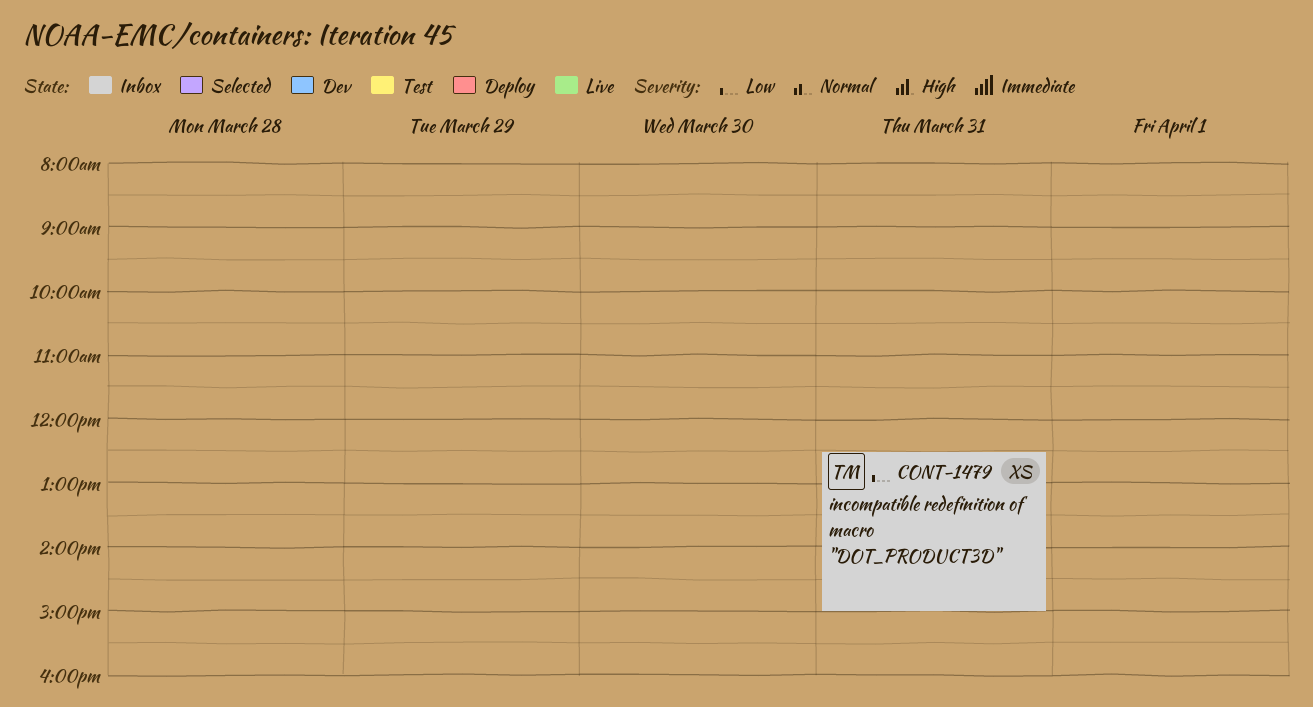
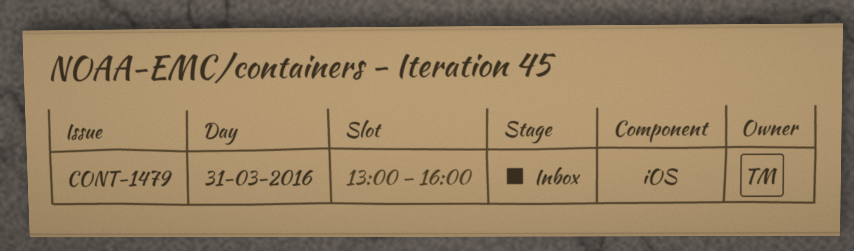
CONT-1479, begins: 12:30 -> 13:00
CONT-1479, ends: 15:00 -> 16:00

